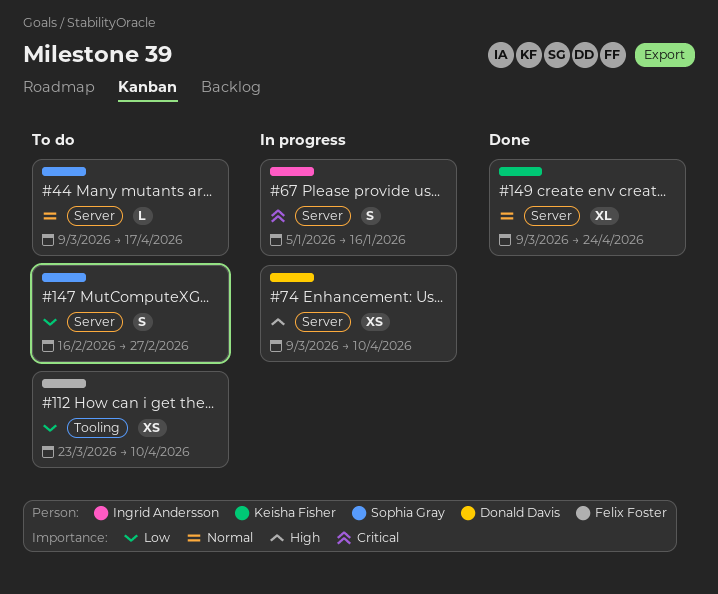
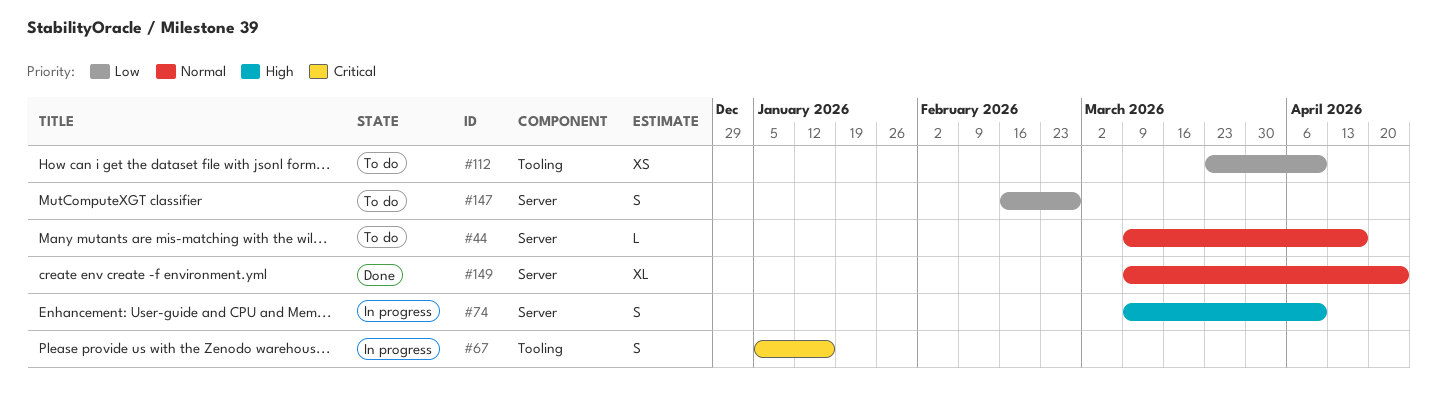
#67, label: Server -> Tooling
#74, estimate: XS -> S

